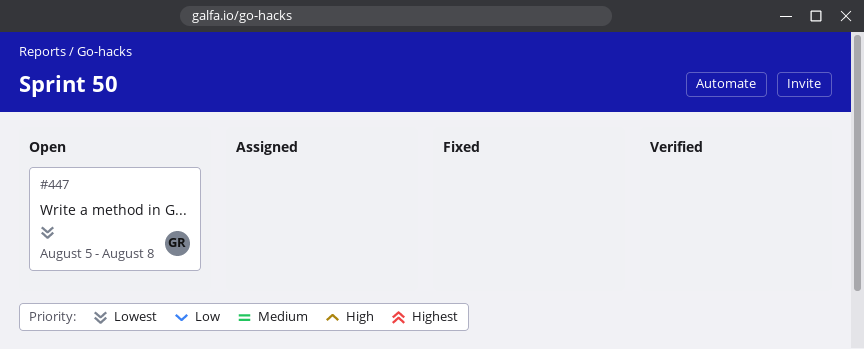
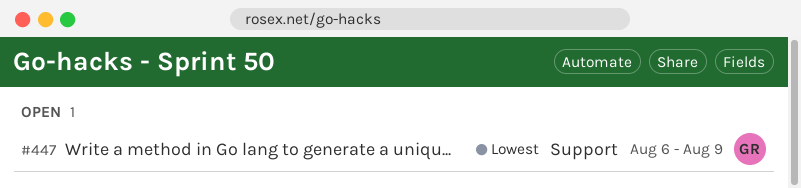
#447, start: Aug 5 -> Aug 6
#447, due: Aug 8 -> Aug 9

